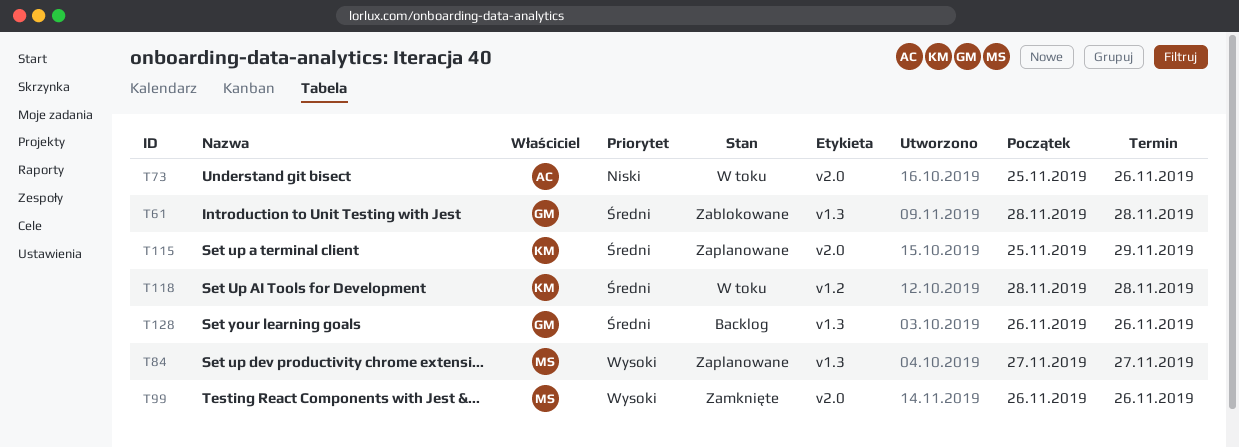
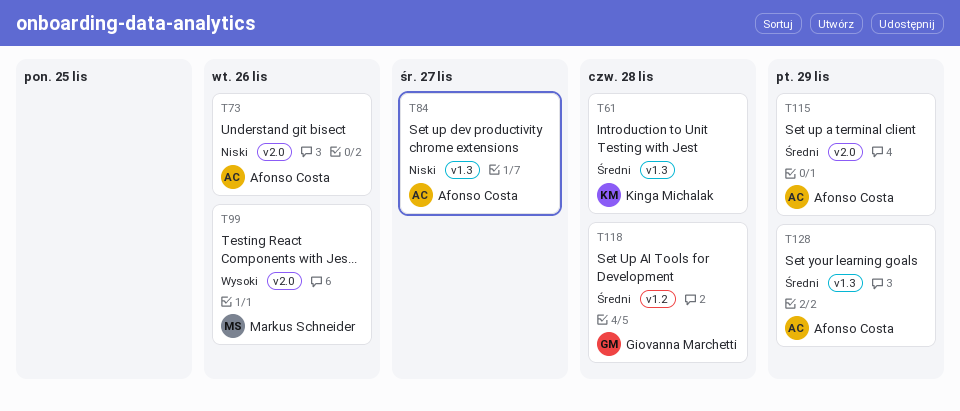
T61, owner: Giovanna Marchetti -> Kinga Michalak
T84, owner: Markus Schneider -> Afonso Costa
T84, priority: Wysoki -> Niski
T115, owner: Kinga Michalak -> Afonso Costa
T118, owner: Kinga Michalak -> Giovanna Marchetti
T128, owner: Giovanna Marchetti -> Afonso Costa
T128, due: Nov 26 -> Nov 29

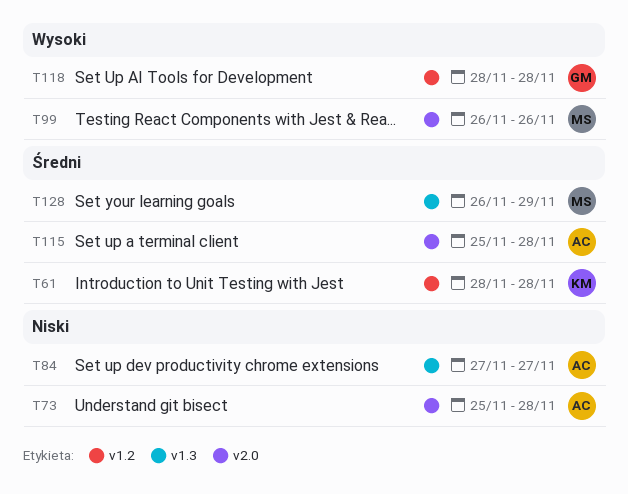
T61, label: v1.3 -> v1.2
T73, due: Nov 26 -> Nov 28
T115, due: Nov 29 -> Nov 28
T118, priority: Średni -> Wysoki
T128, owner: Afonso Costa -> Markus Schneider

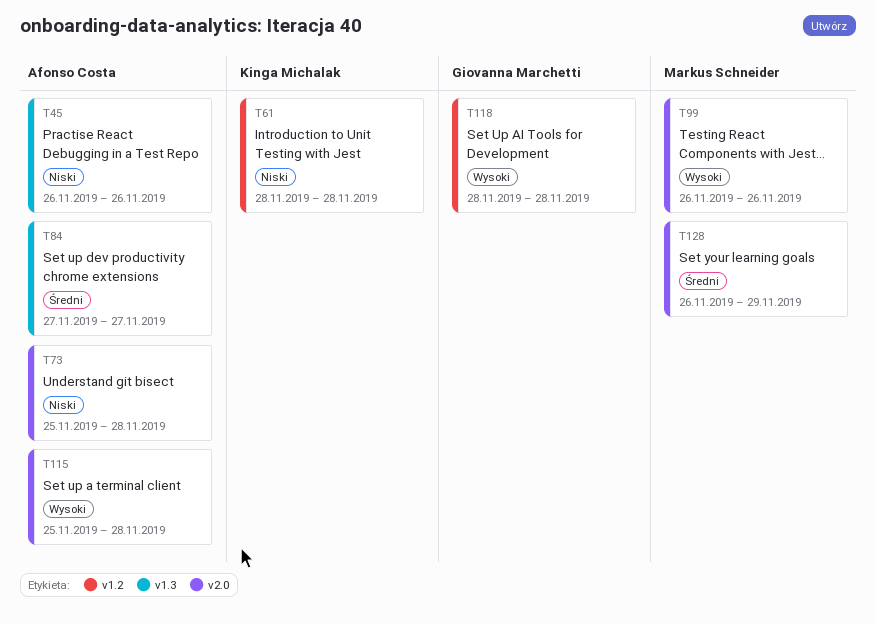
T45: none -> present
T61, priority: Średni -> Niski
T84, priority: Niski -> Średni
T115, priority: Średni -> Wysoki
T128, label: v1.3 -> v2.0

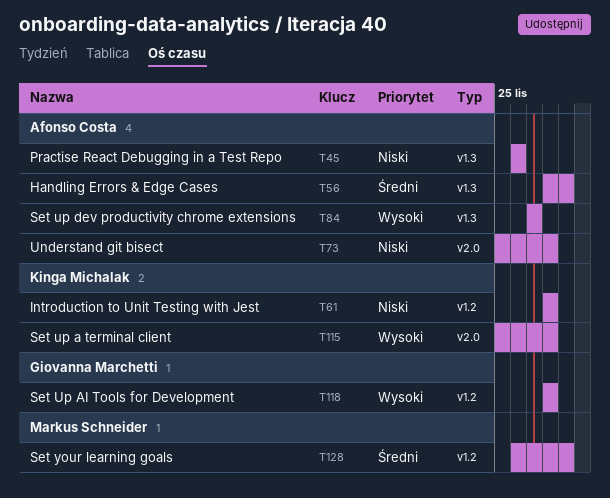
T56: none -> present
T84, priority: Średni -> Wysoki
T99: present -> none
T115, owner: Afonso Costa -> Kinga Michalak
T128, label: v2.0 -> v1.2

